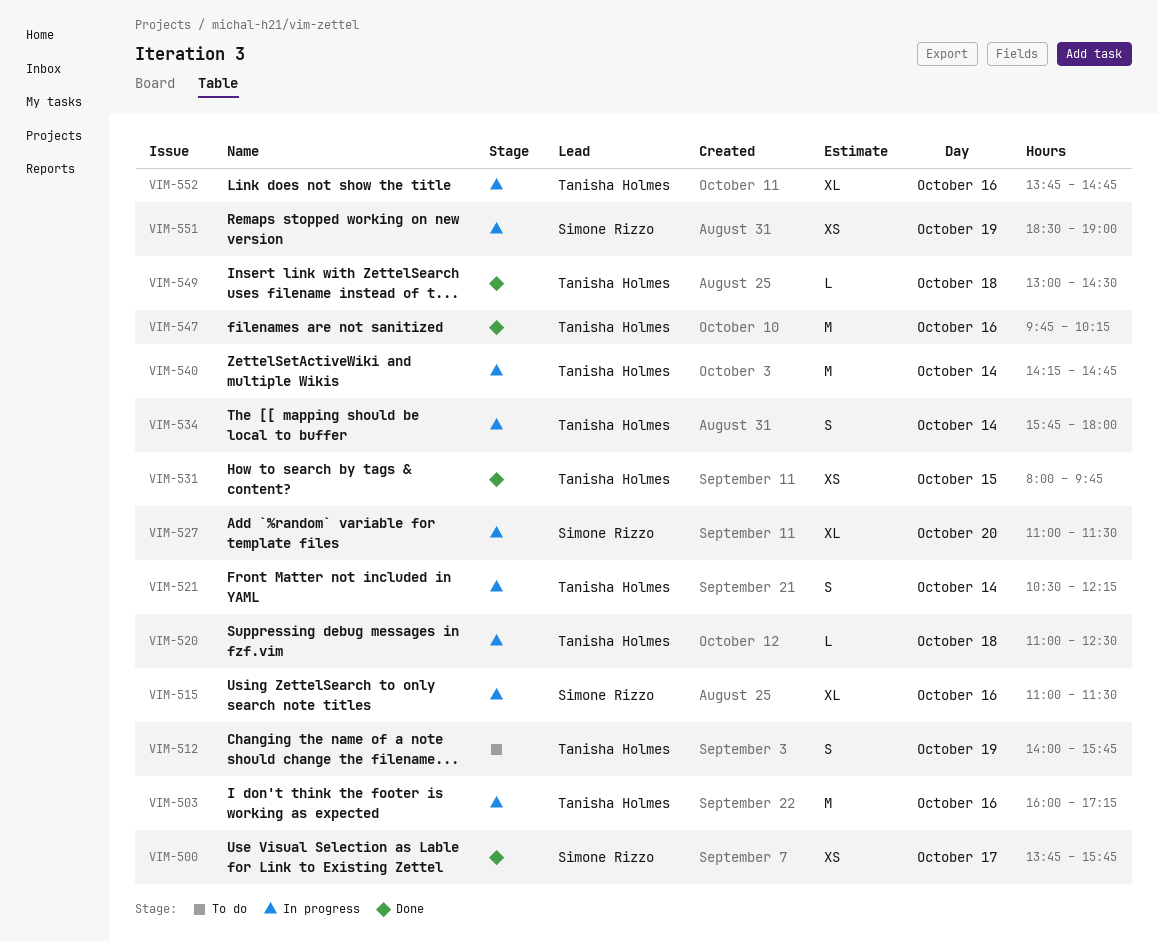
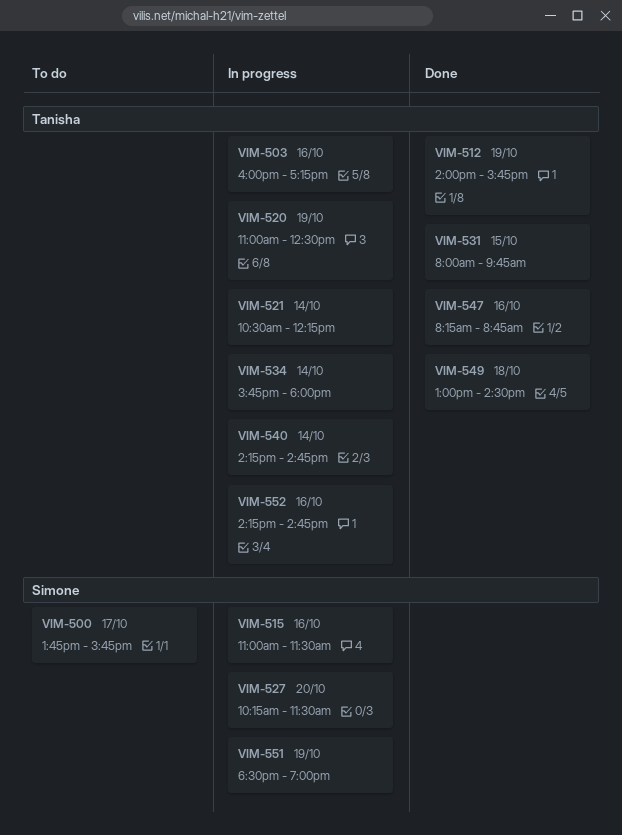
VIM-500, status: Done -> To do
VIM-512, status: To do -> Done
VIM-520, day: Oct 18 -> Oct 19
VIM-527, begins: 11:00 -> 10:15
VIM-547, begins: 09:45 -> 08:15
VIM-547, ends: 10:15 -> 08:45
VIM-552, begins: 13:45 -> 14:15

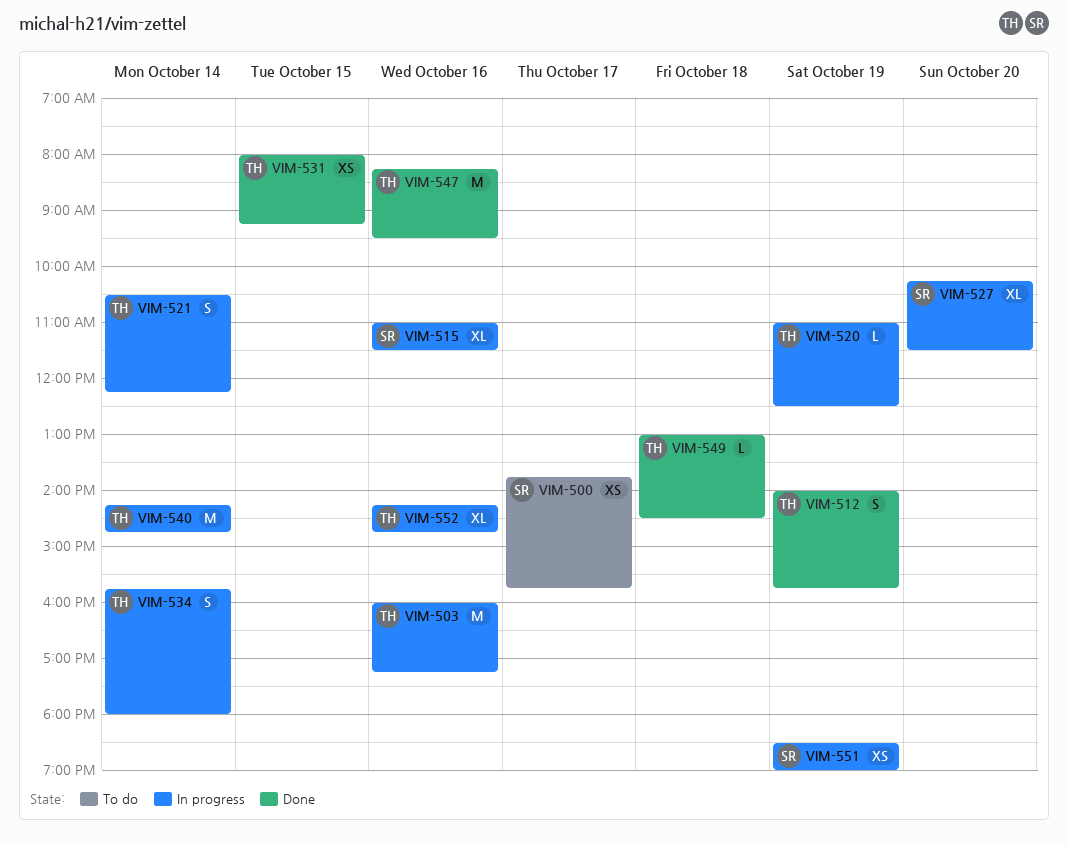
VIM-531, ends: 09:45 -> 09:15
VIM-547, ends: 08:45 -> 09:30

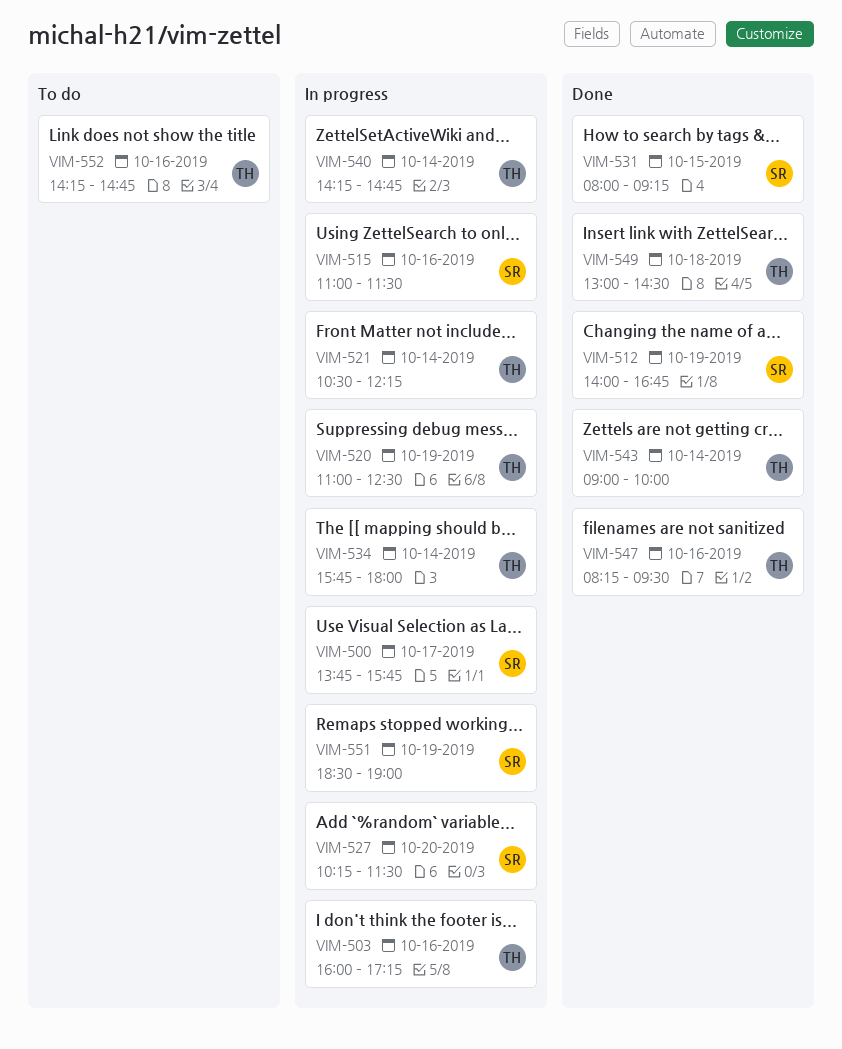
VIM-500, status: To do -> In progress
VIM-512, owner: TH -> SR
VIM-512, ends: 15:45 -> 16:45
VIM-531, owner: TH -> SR
VIM-543: none -> present
VIM-552, status: In progress -> To do

